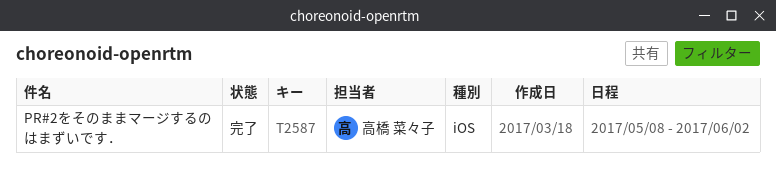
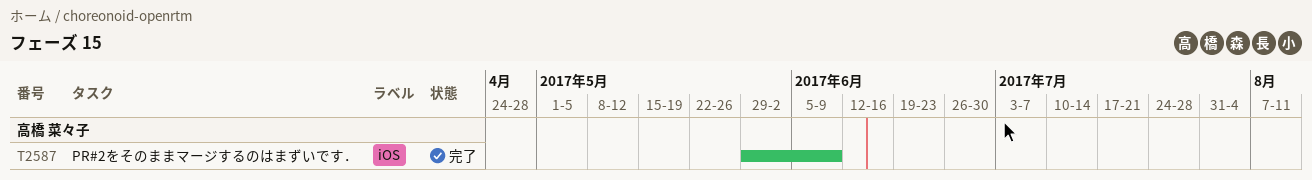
T2587, start: May 8 -> May 29
T2587, due: Jun 2 -> Jun 9

